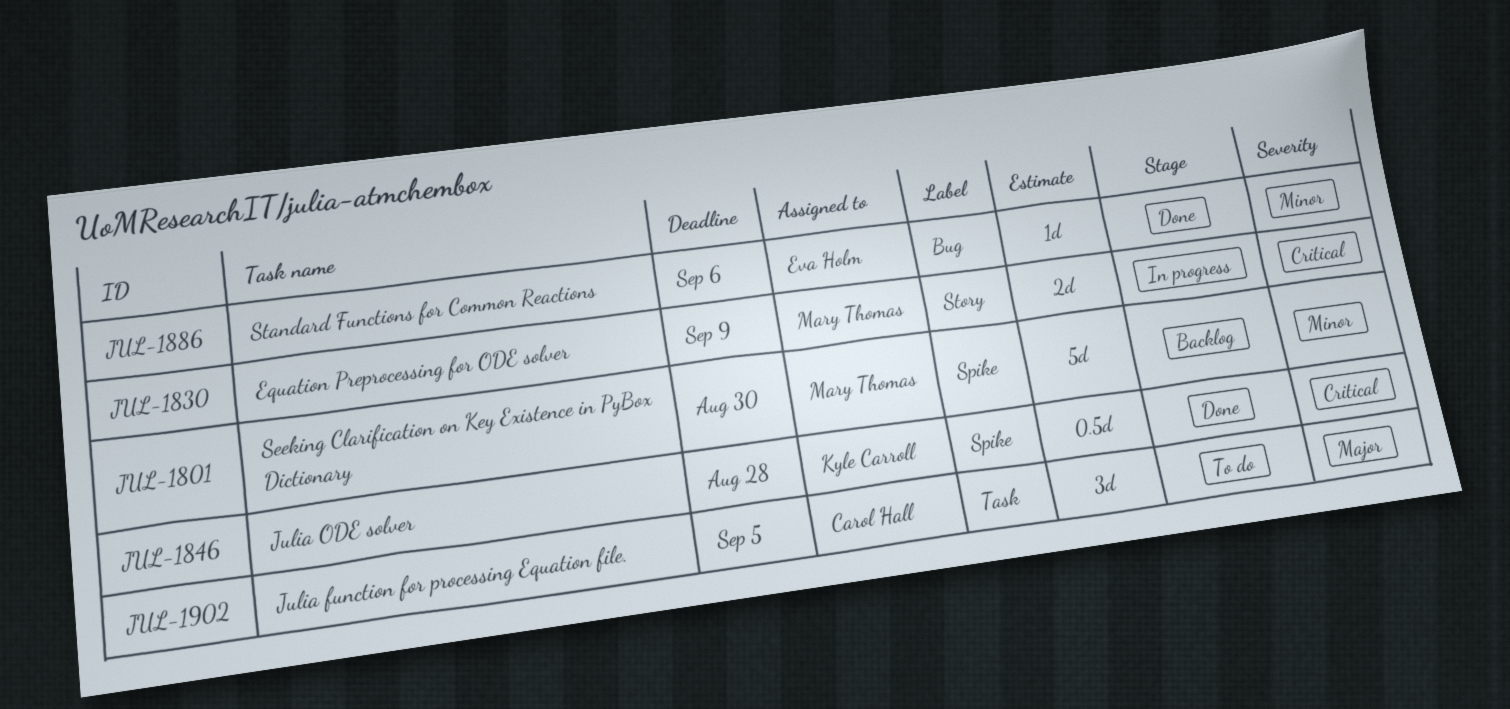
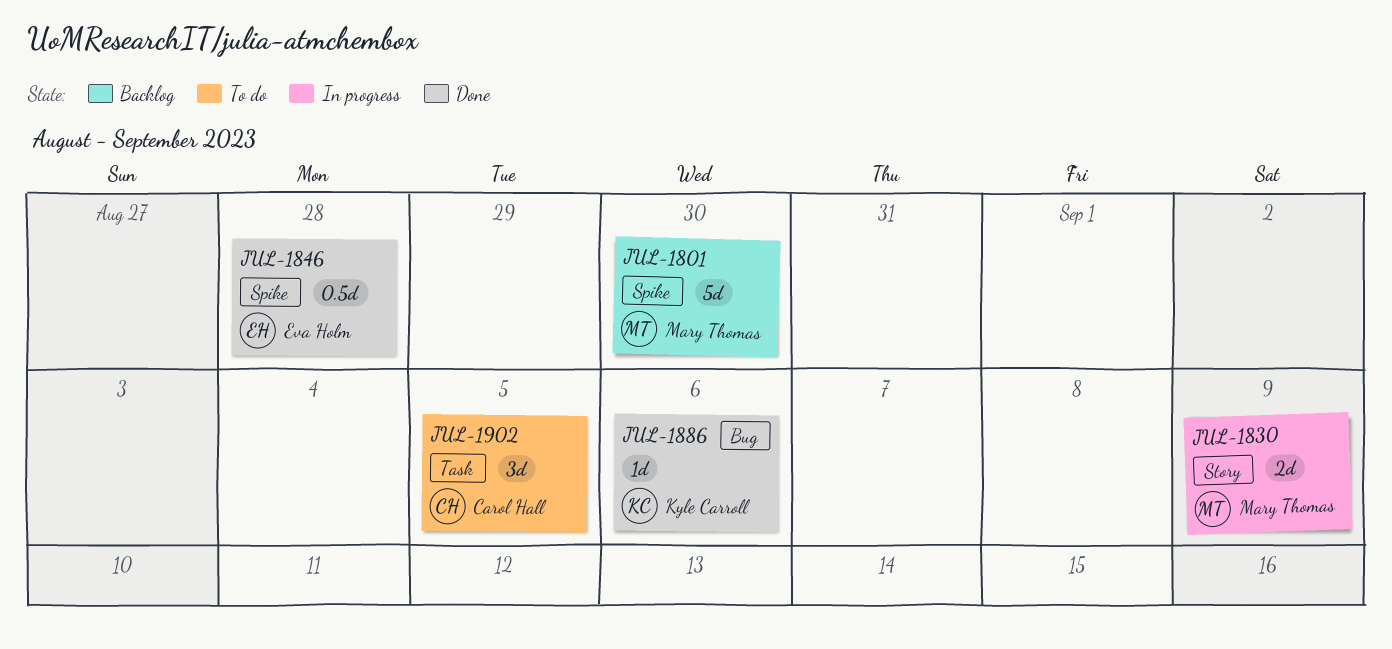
JUL-1846, owner: Kyle Carroll -> Eva Holm
JUL-1886, owner: Eva Holm -> Kyle Carroll

